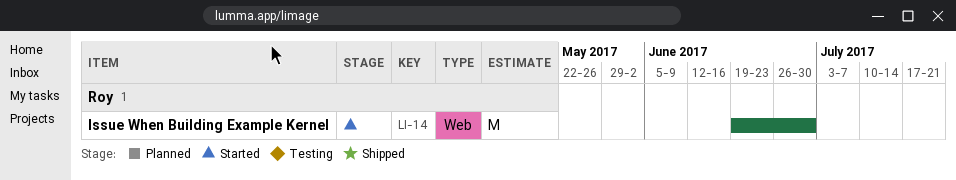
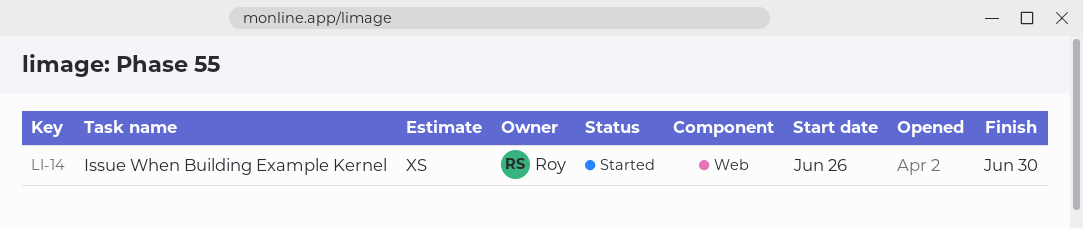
LI-14, estimate: M -> XS
LI-14, start: Jun 19 -> Jun 26

